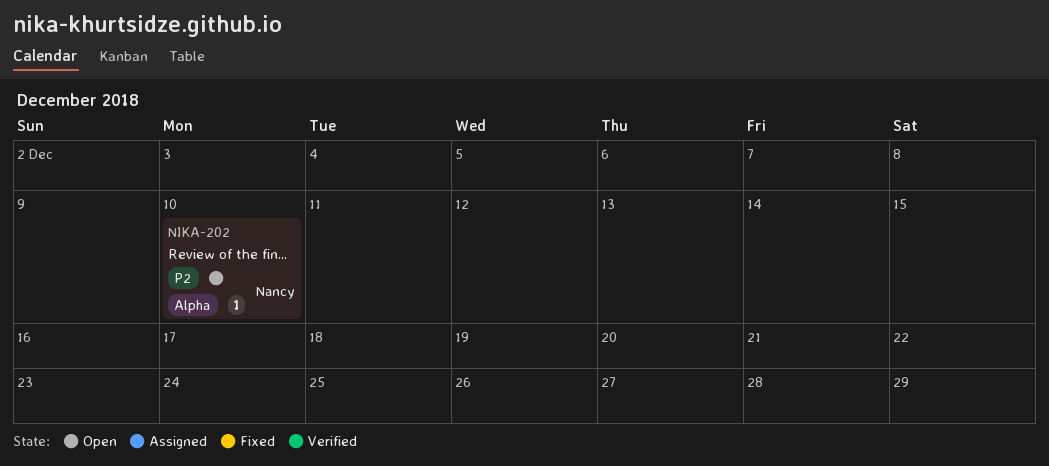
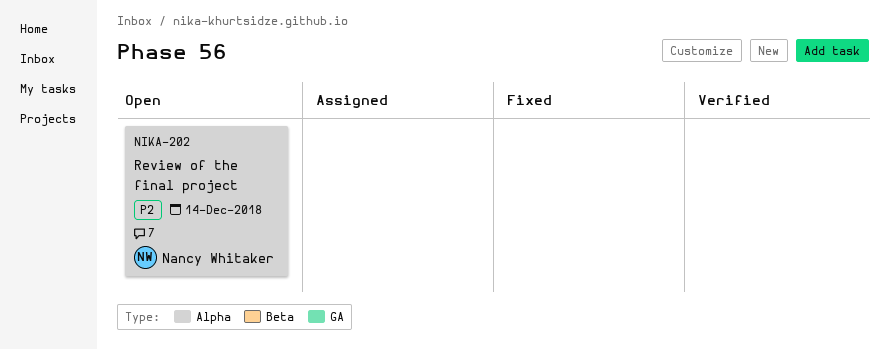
NIKA-202, due: Dec 10 -> Dec 14

